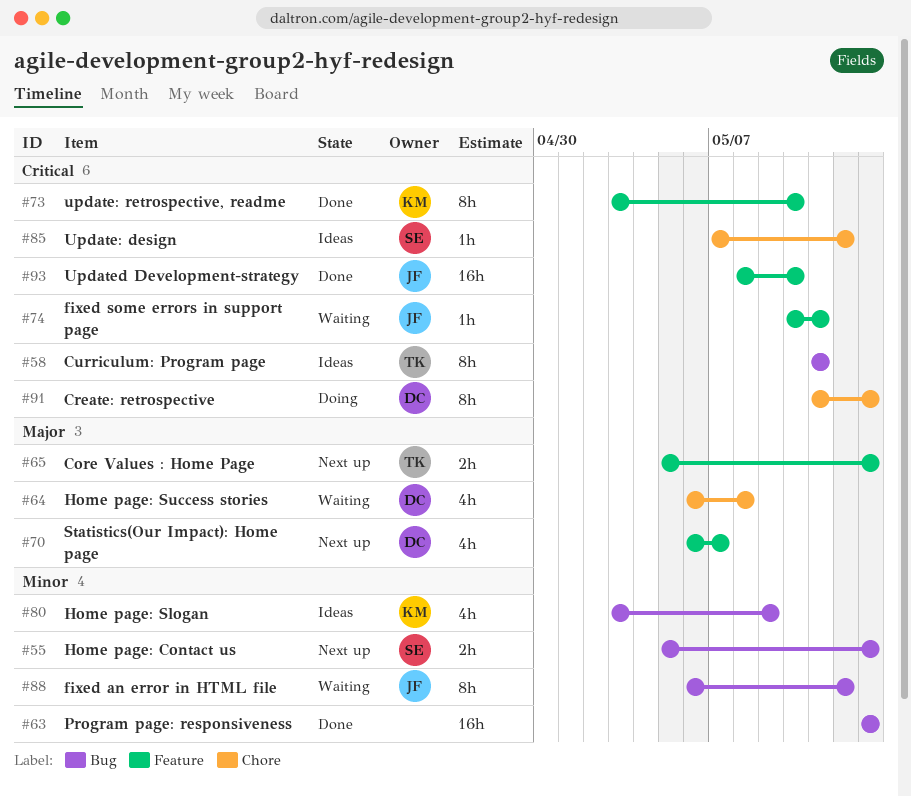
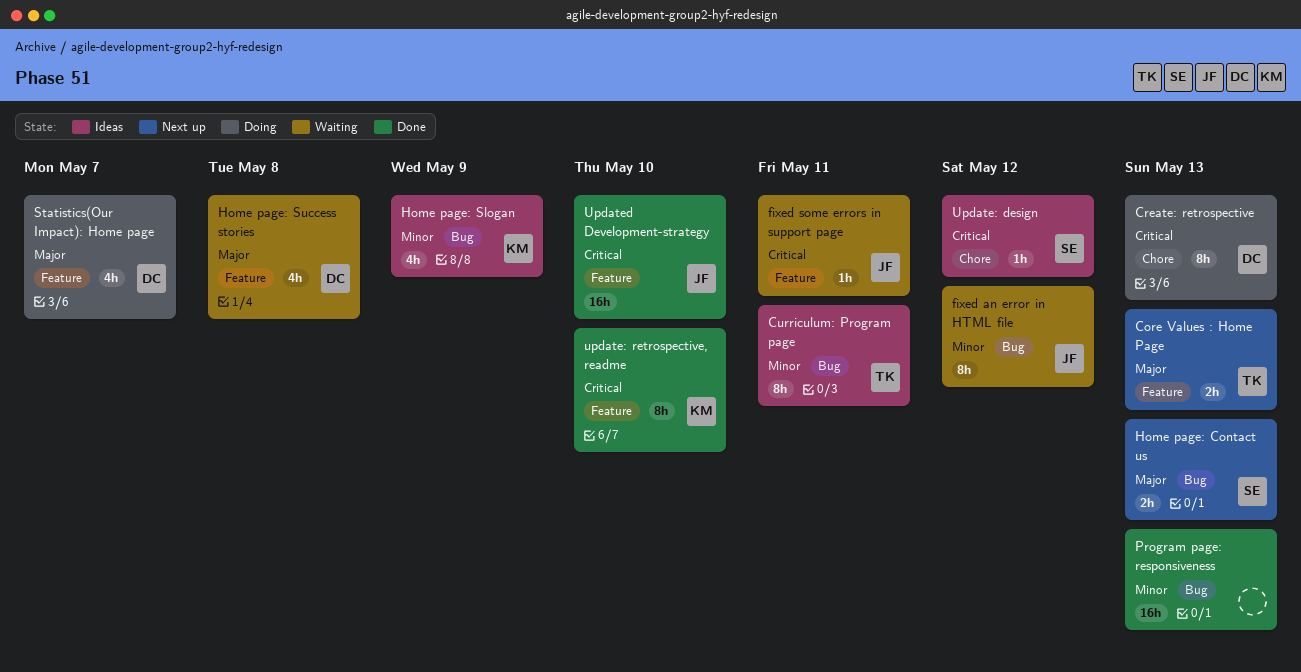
Curriculum: Program page, priority: Critical -> Minor
Home page: Contact us, priority: Minor -> Major
Home page: Success stories, label: Chore -> Feature
Statistics(Our Impact): Home page, status: Next up -> Doing

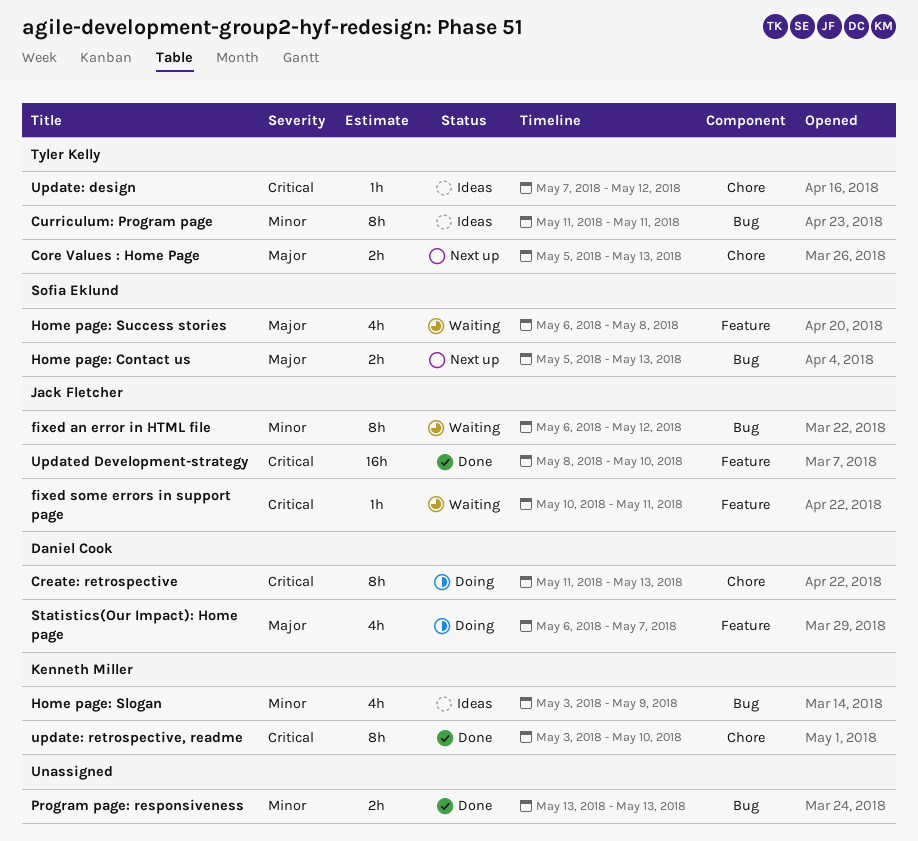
Core Values : Home Page, label: Feature -> Chore
Home page: Success stories, owner: Daniel Cook -> Sofia Eklund
Program page: responsiveness, estimate: 16h -> 2h
Update: design, owner: Sofia Eklund -> Tyler Kelly
update: retrospective, readme, label: Feature -> Chore

